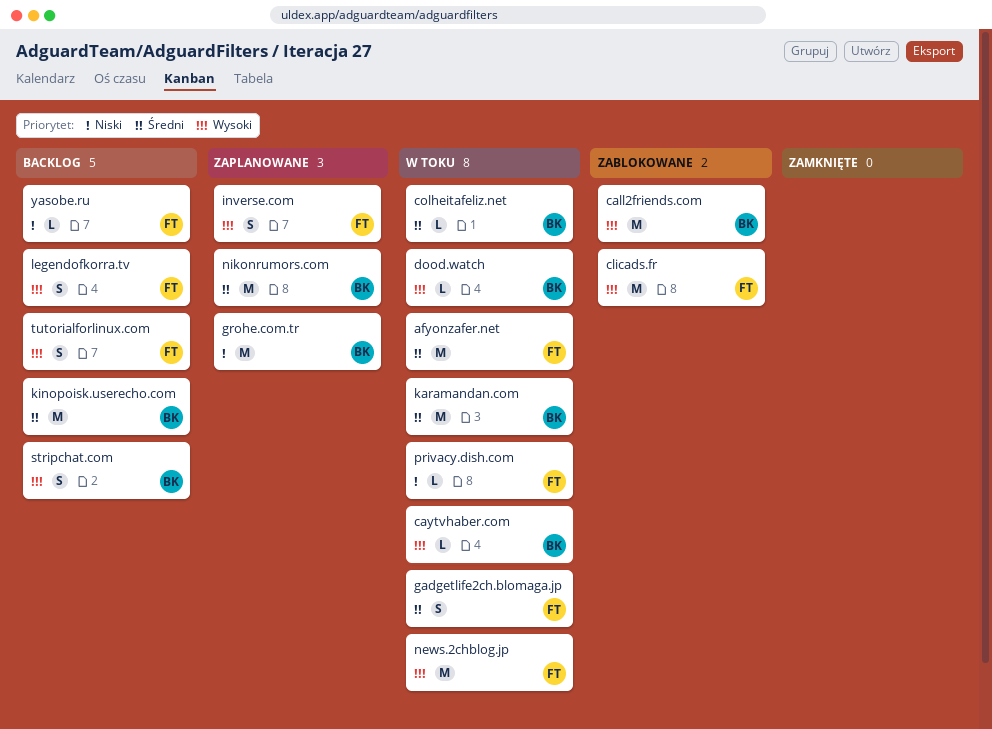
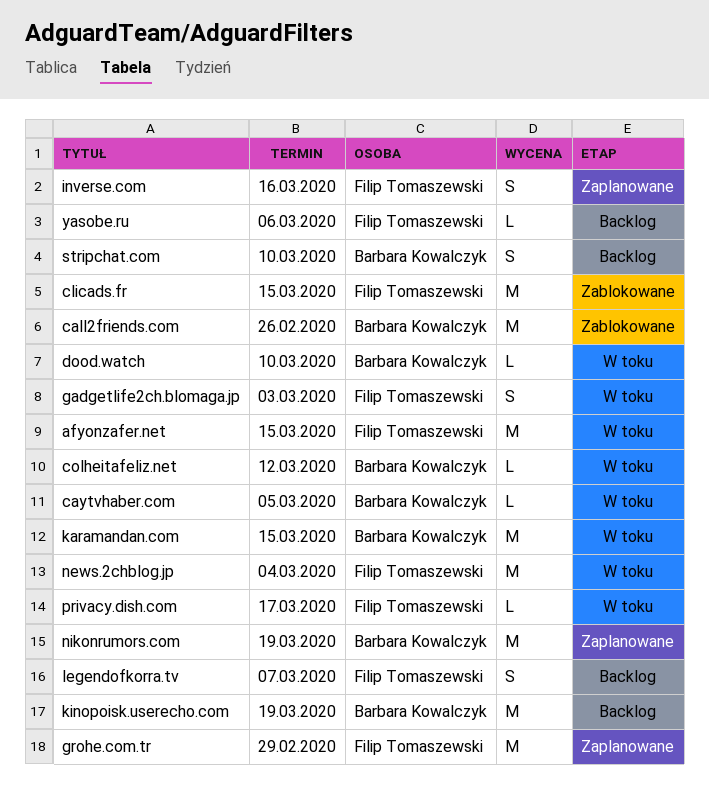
grohe.com.tr, owner: Barbara Kowalczyk -> Filip Tomaszewski
tutorialforlinux.com: present -> none

